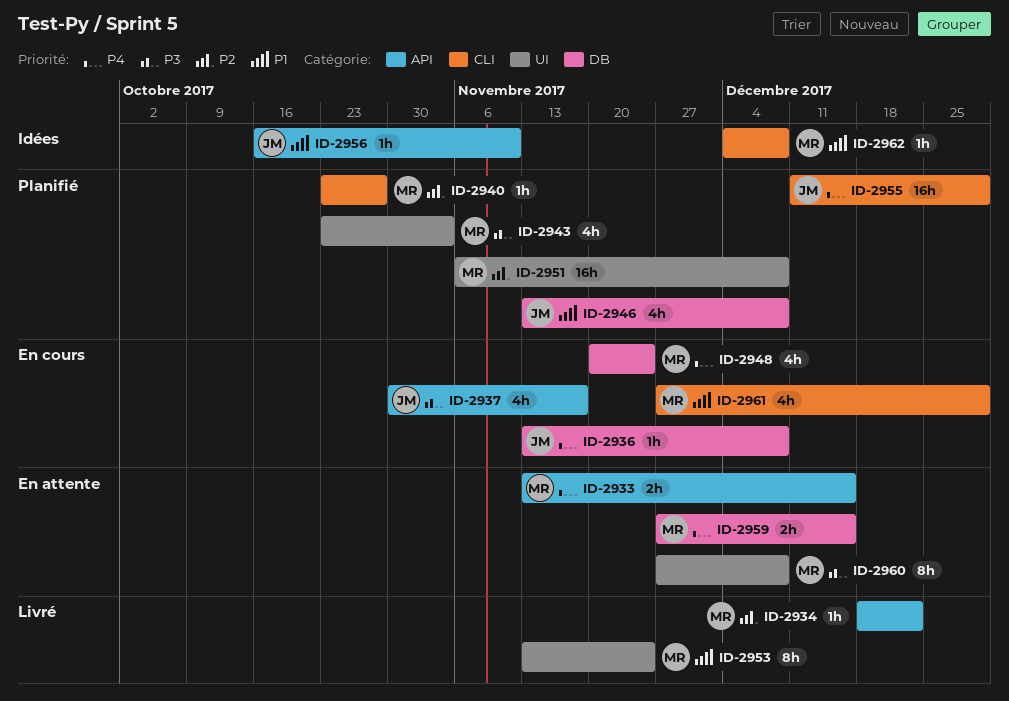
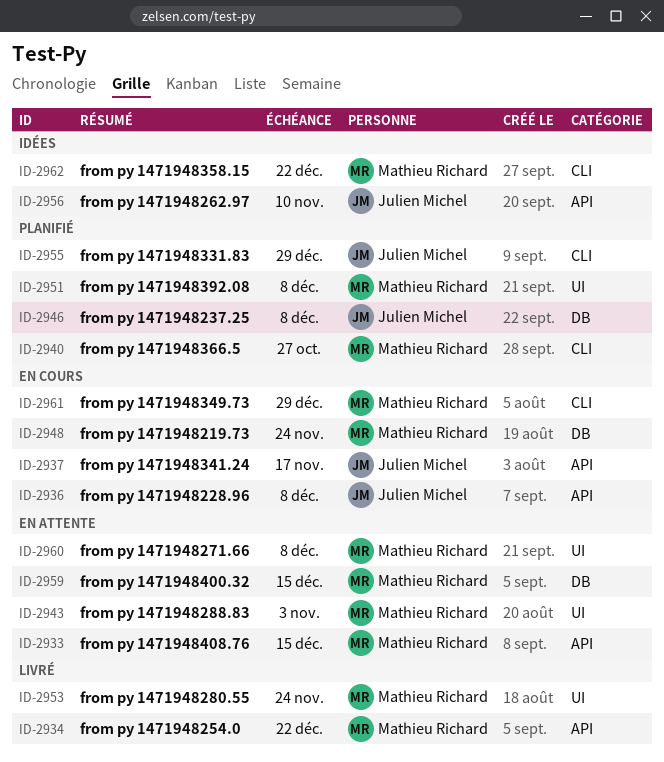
ID-2936, label: DB -> API
ID-2943, status: Planifié -> En attente
ID-2962, due: Dec 8 -> Dec 22

